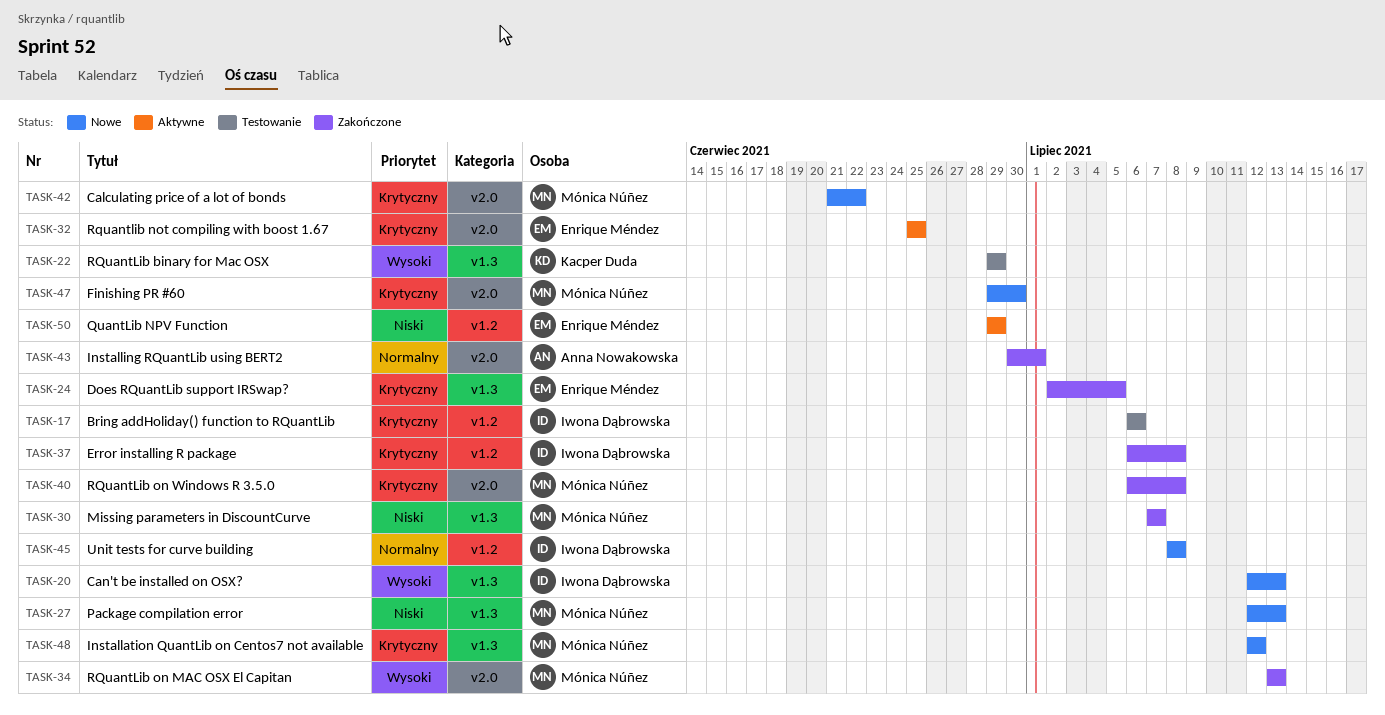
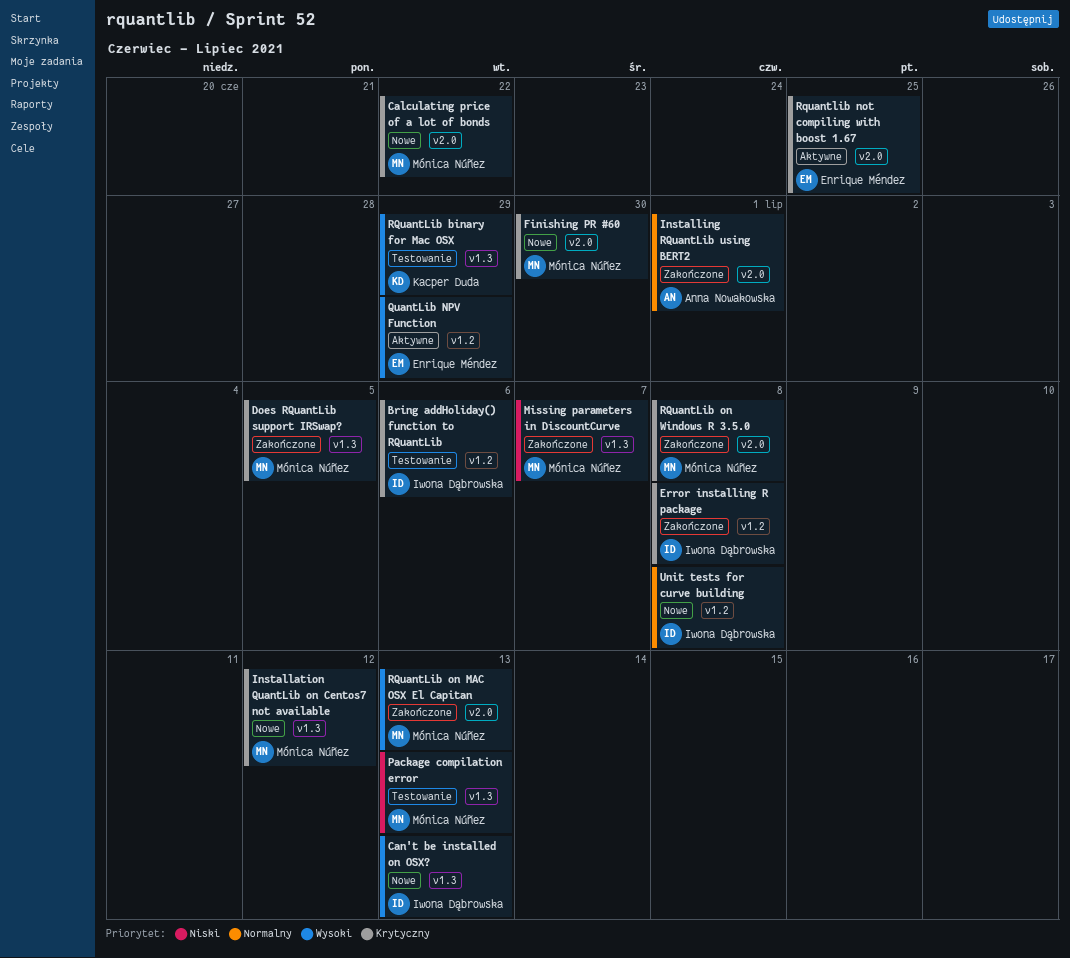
Does RQuantLib support IRSwap?, owner: Enrique Méndez -> Mónica Núñez
Package compilation error, status: Nowe -> Testowanie
QuantLib NPV Function, priority: Niski -> Wysoki

